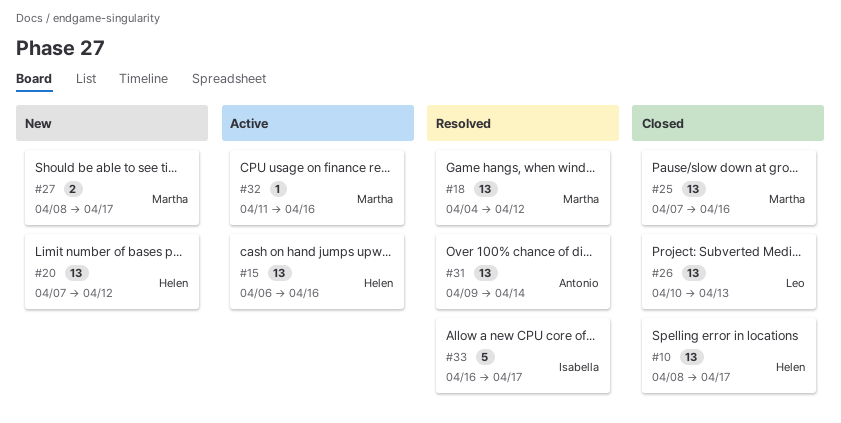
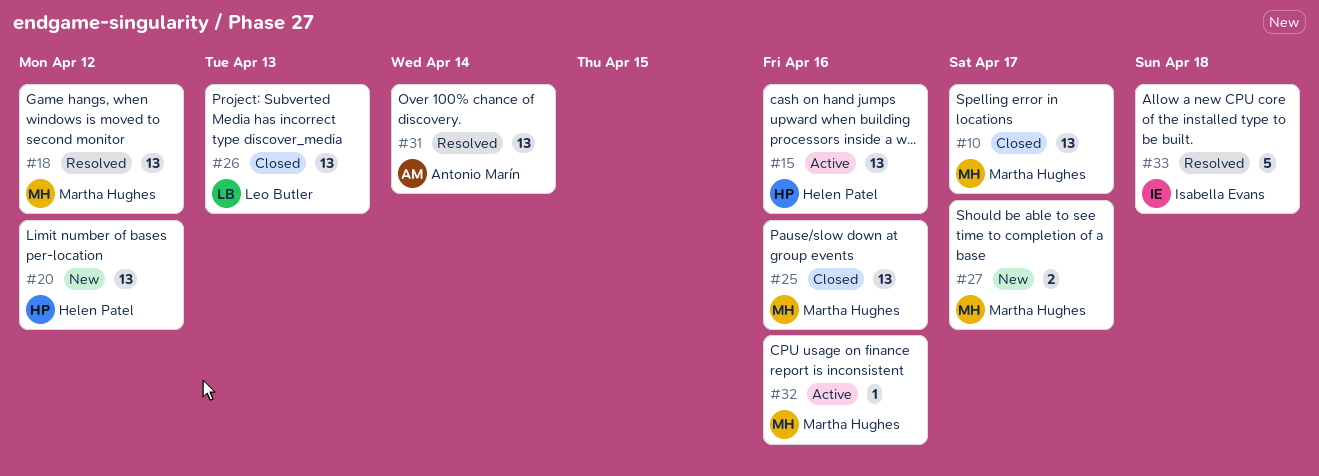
#10, owner: Helen Patel -> Martha Hughes
#33, due: Apr 17 -> Apr 18

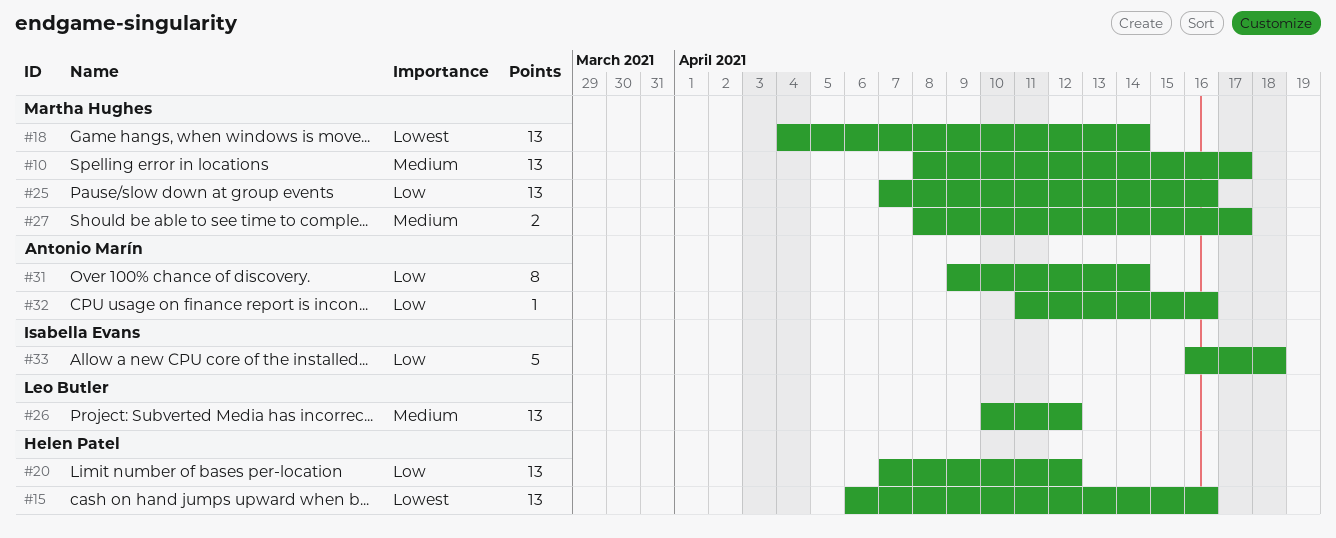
#18, due: Apr 12 -> Apr 14
#26, due: Apr 13 -> Apr 12
#31, estimate: 13 -> 8
#32, owner: Martha Hughes -> Antonio Marín

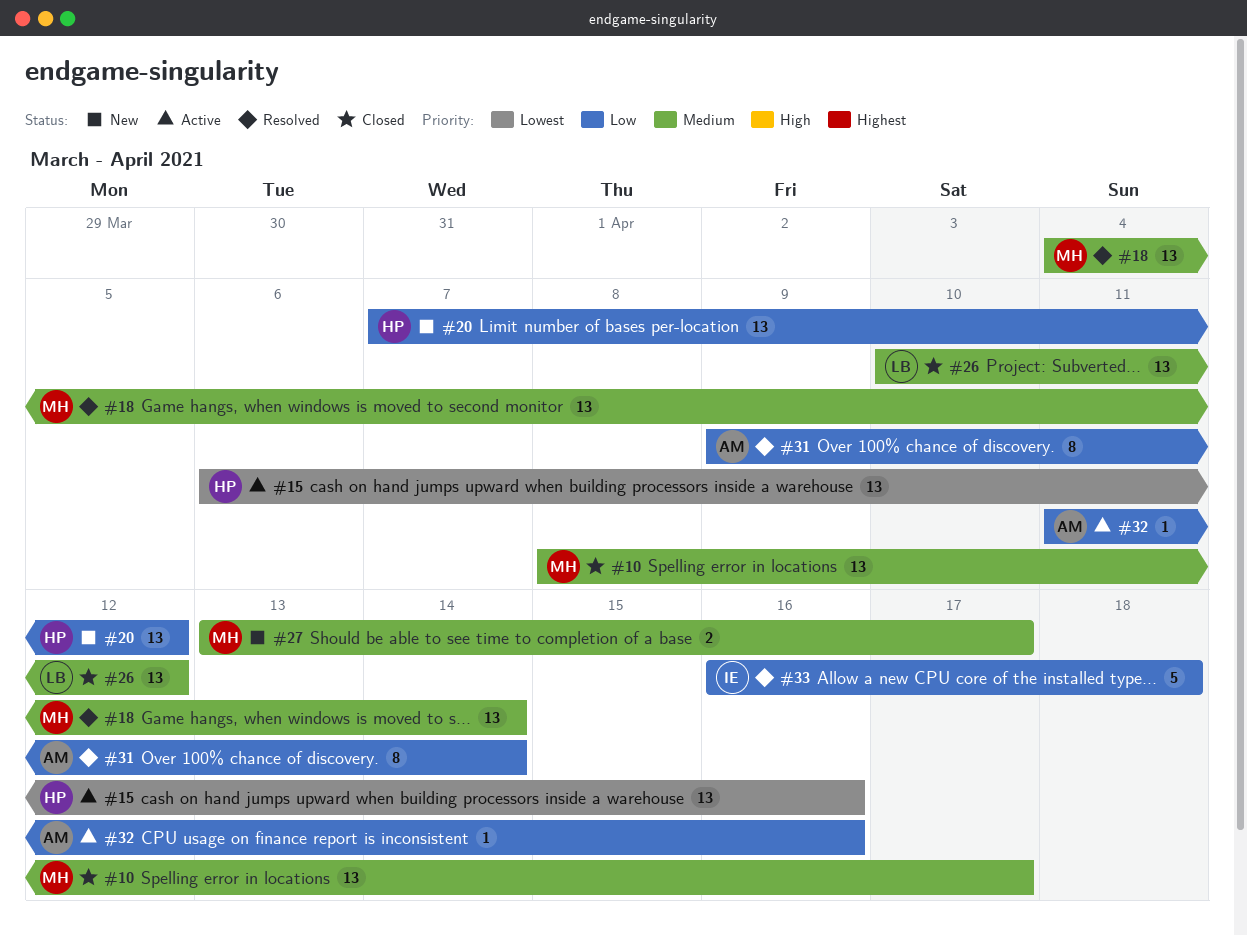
#18, priority: Lowest -> Medium
#25: present -> none
#27, start: Apr 8 -> Apr 13

